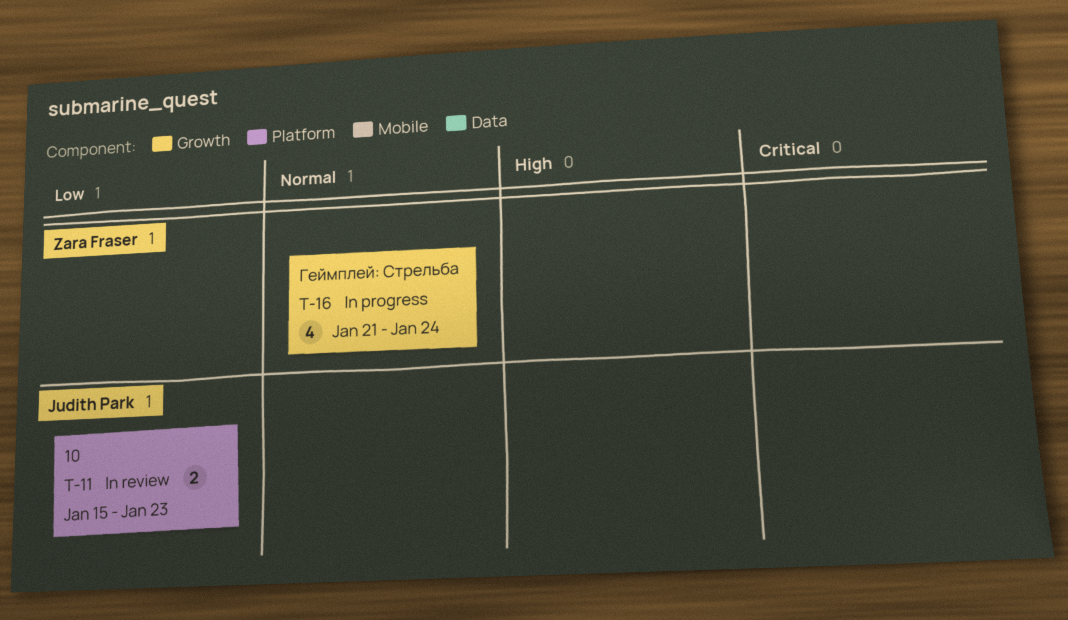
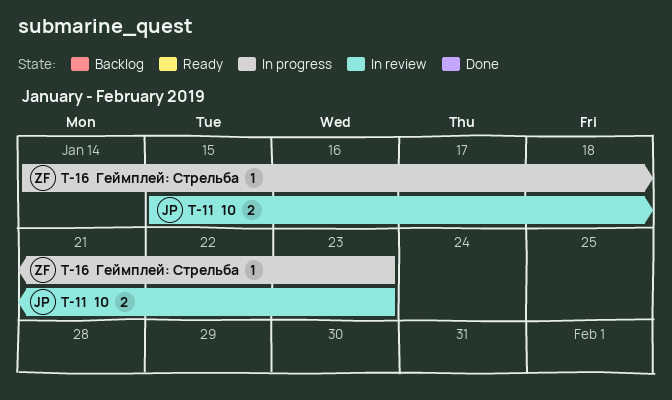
T-16, estimate: 4 -> 1
T-16, start: Jan 21 -> Jan 14
T-16, due: Jan 24 -> Jan 23

